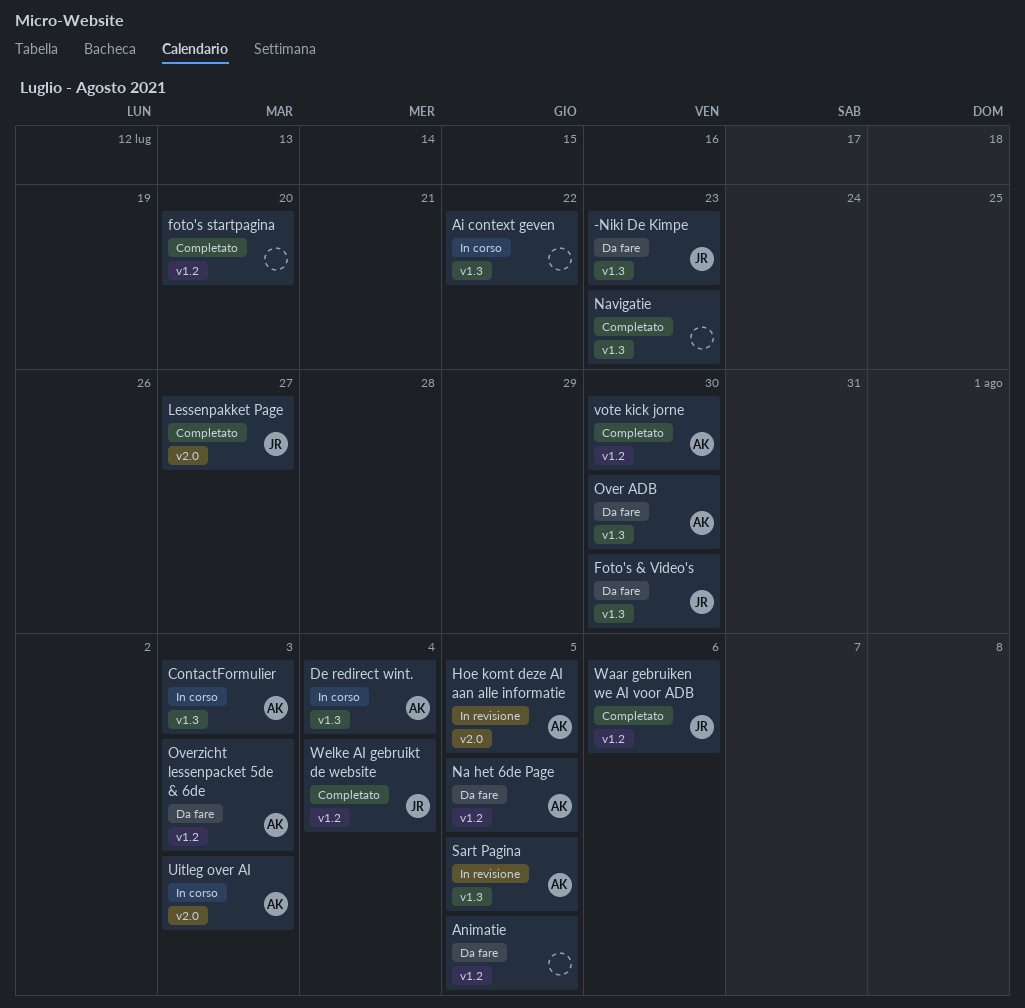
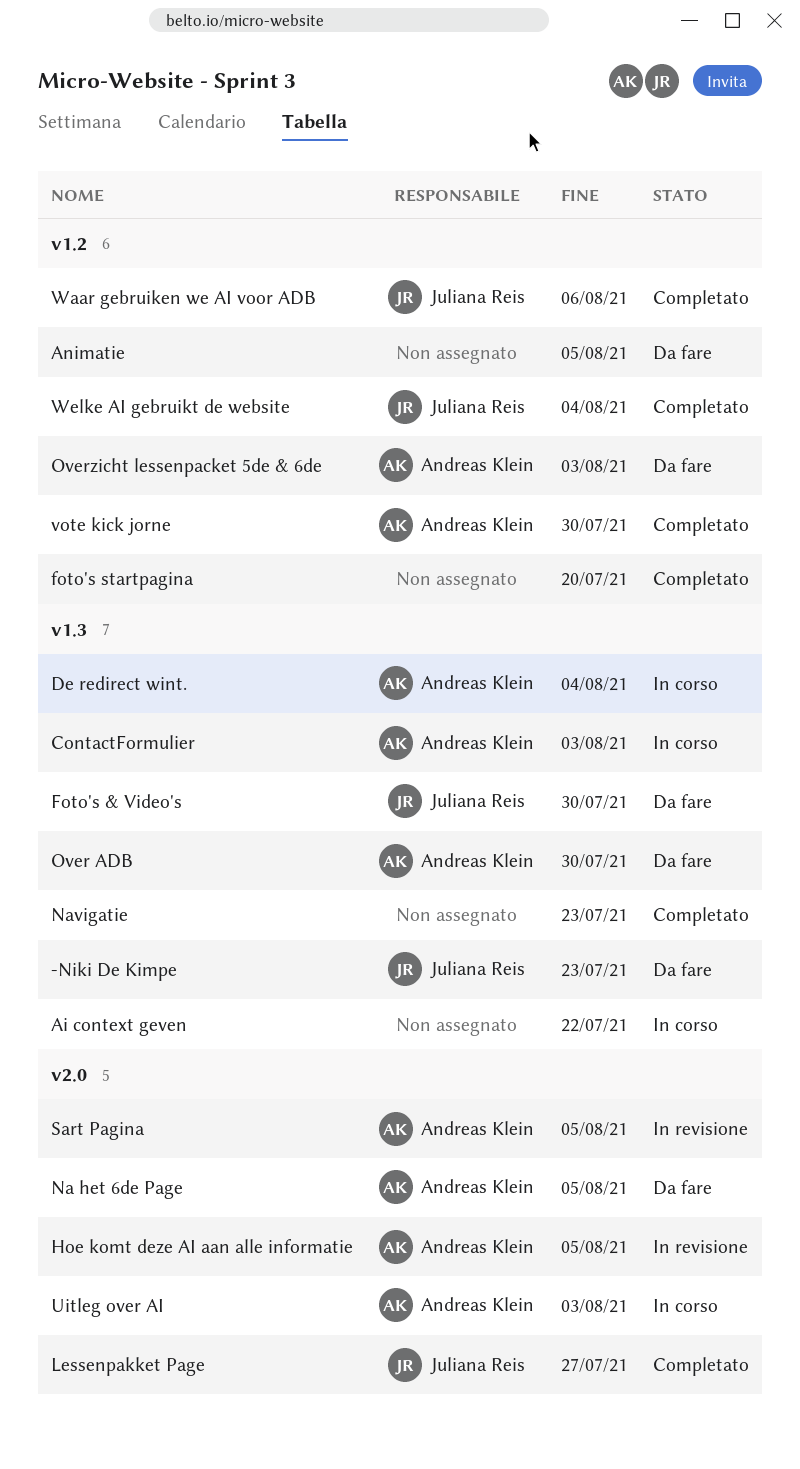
Na het 6de Page, label: v1.2 -> v2.0
Sart Pagina, label: v1.3 -> v2.0

